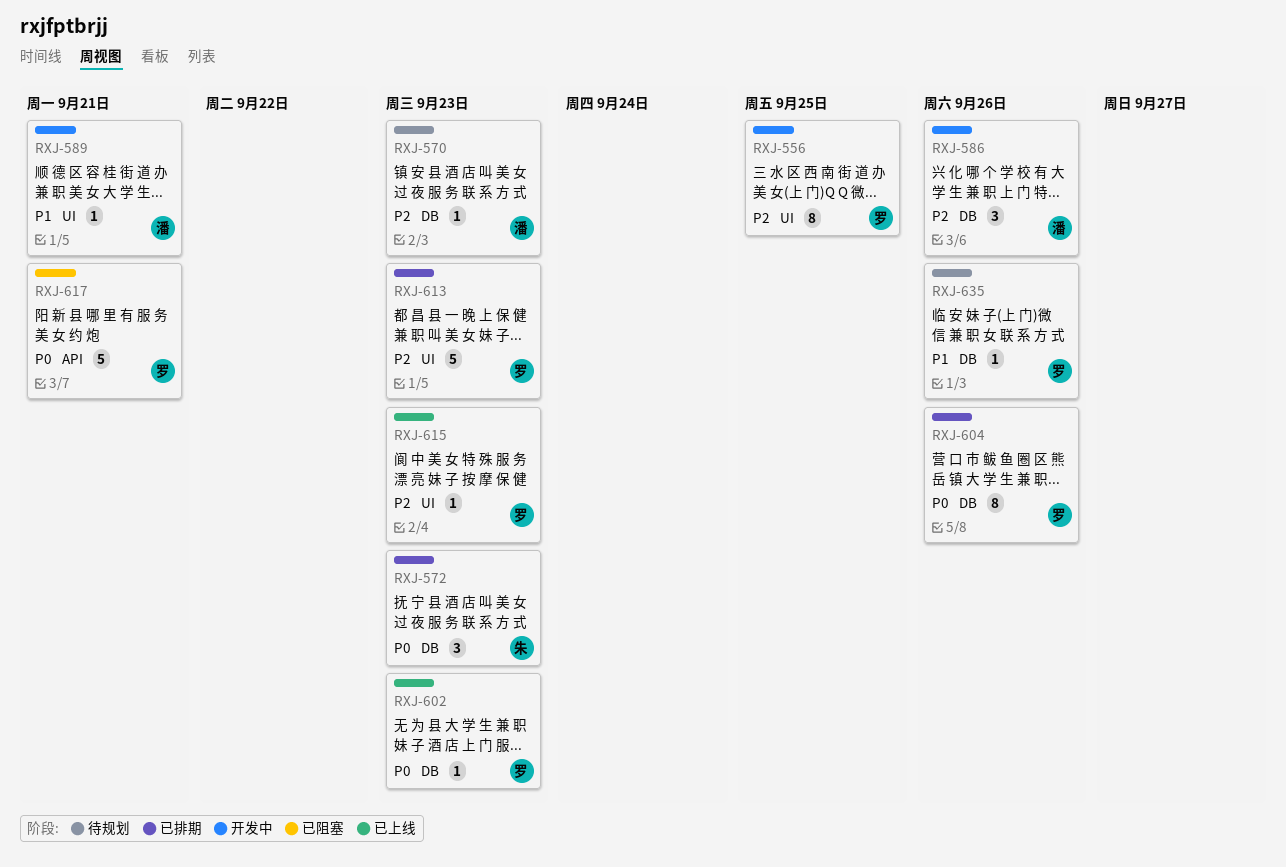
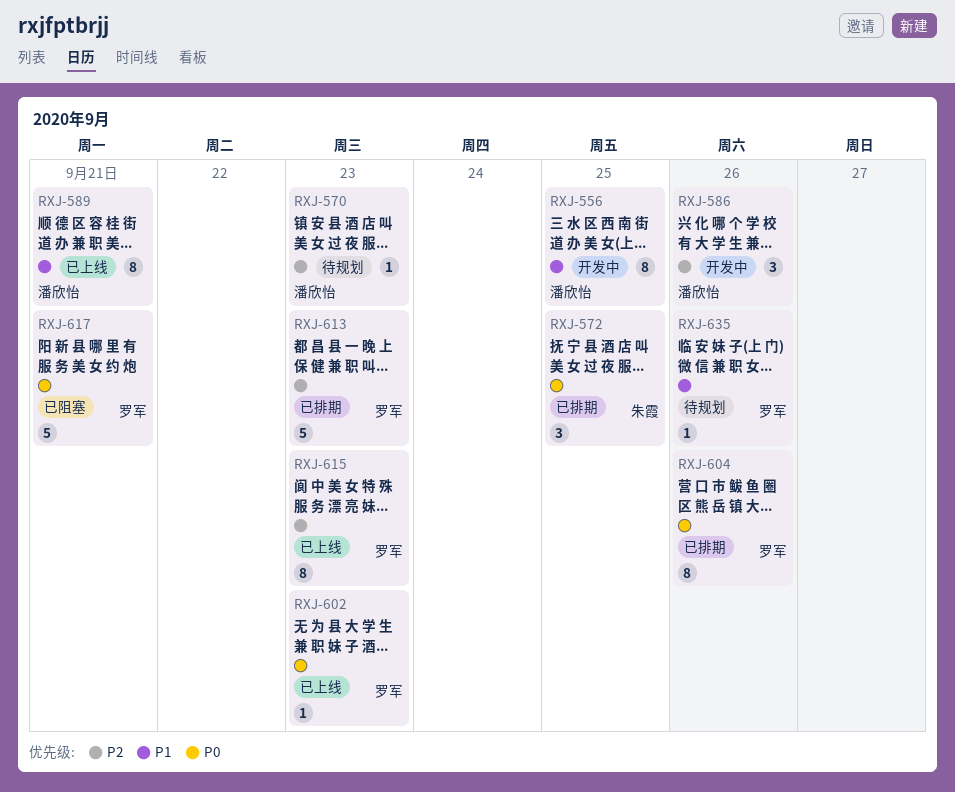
RXJ-556, owner: 罗军 -> 潘欣怡
RXJ-556, priority: P2 -> P1
RXJ-572, due: Sep 23 -> Sep 25
RXJ-589, status: 开发中 -> 已上线
RXJ-589, estimate: 1 -> 8
RXJ-615, estimate: 1 -> 8

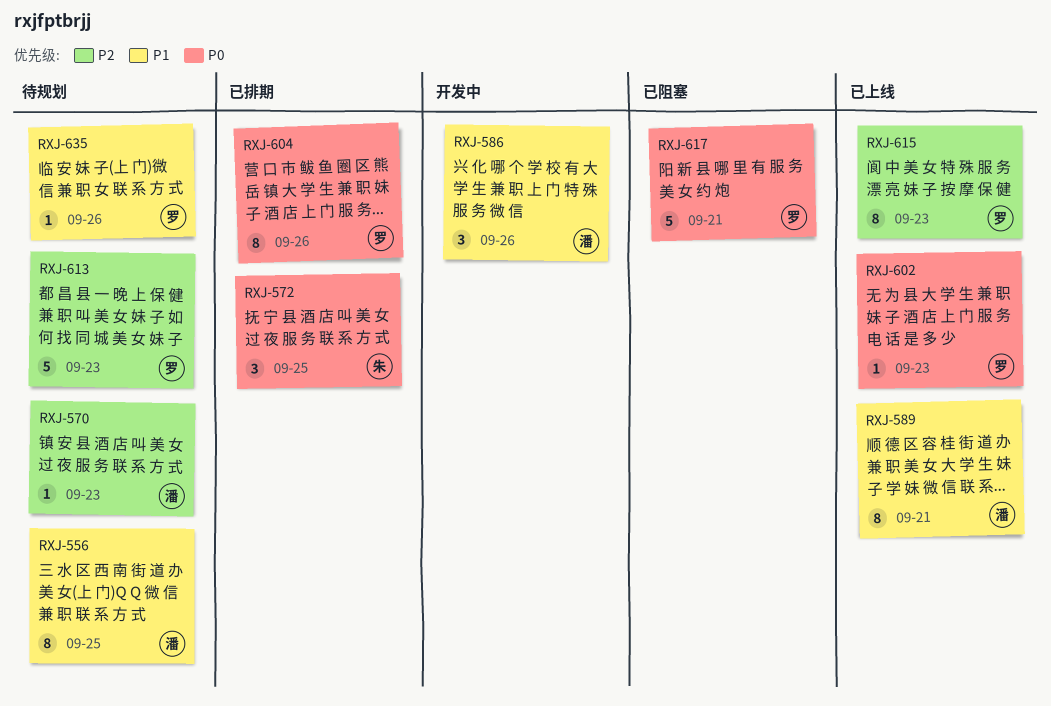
RXJ-556, status: 开发中 -> 待规划
RXJ-586, priority: P2 -> P1
RXJ-613, status: 已排期 -> 待规划

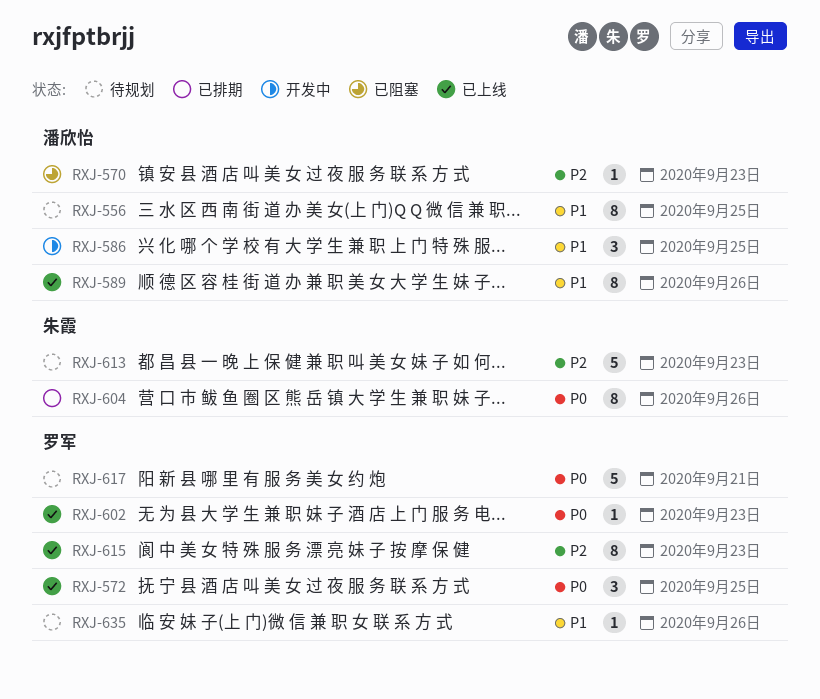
RXJ-570, status: 待规划 -> 已阻塞
RXJ-572, status: 已排期 -> 已上线
RXJ-572, owner: 朱霞 -> 罗军
RXJ-586, due: Sep 26 -> Sep 25
RXJ-589, due: Sep 21 -> Sep 26
RXJ-604, owner: 罗军 -> 朱霞
RXJ-613, owner: 罗军 -> 朱霞
RXJ-617, status: 已阻塞 -> 待规划

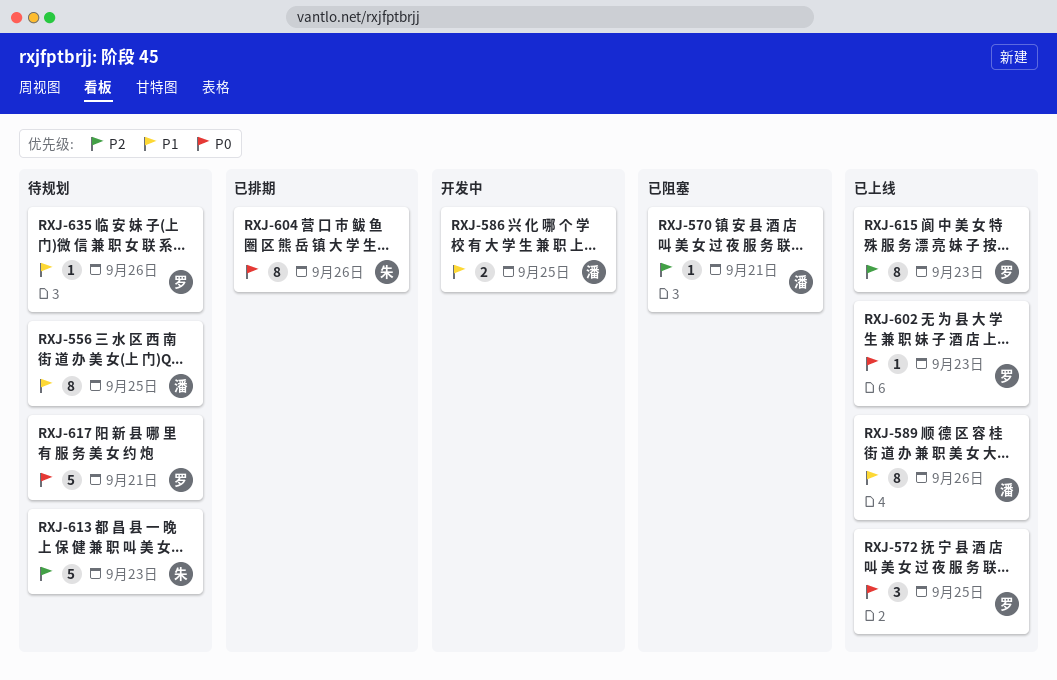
RXJ-570, due: Sep 23 -> Sep 21
RXJ-586, estimate: 3 -> 2

